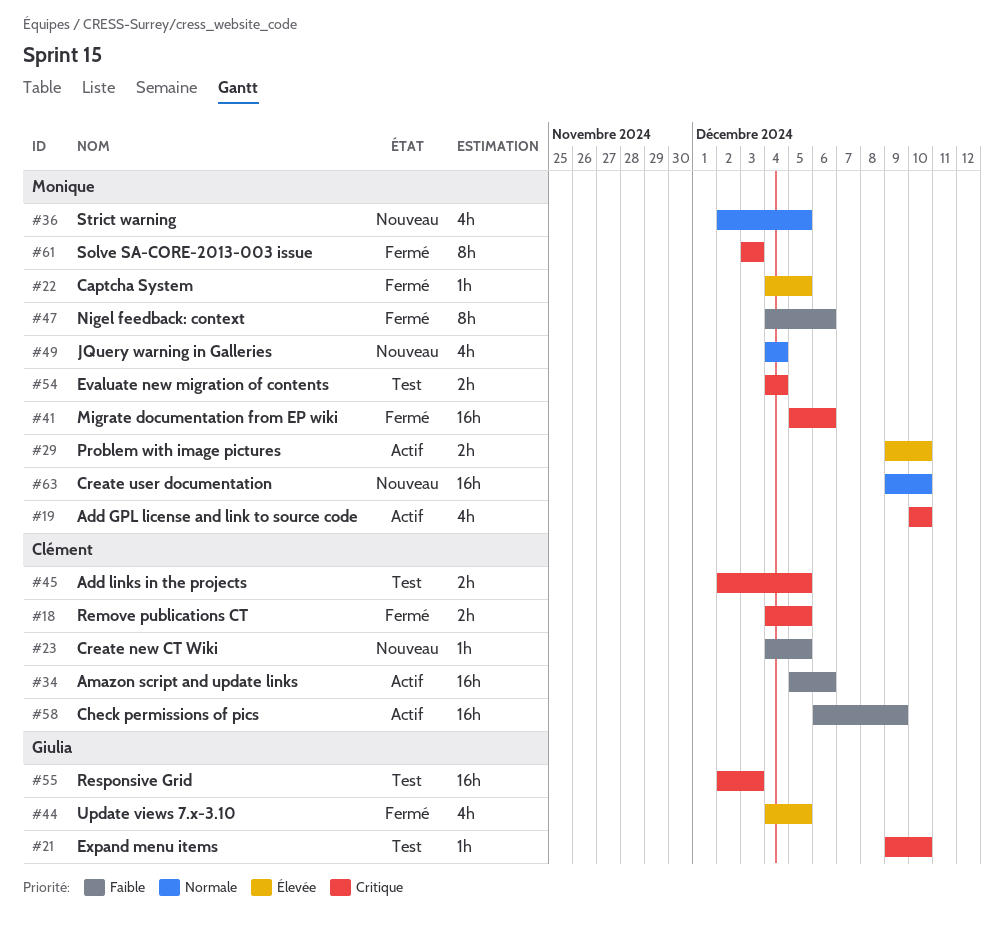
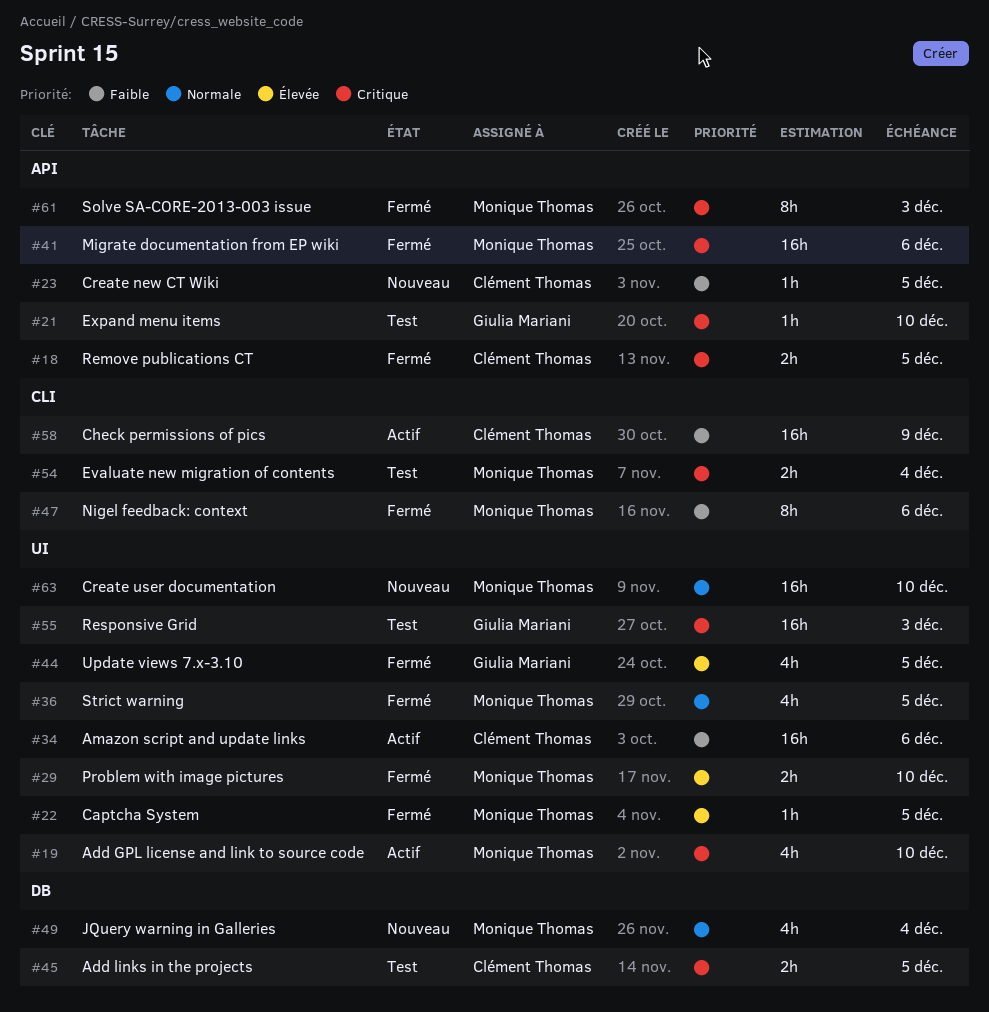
#29, status: Actif -> Fermé
#36, status: Nouveau -> Fermé

